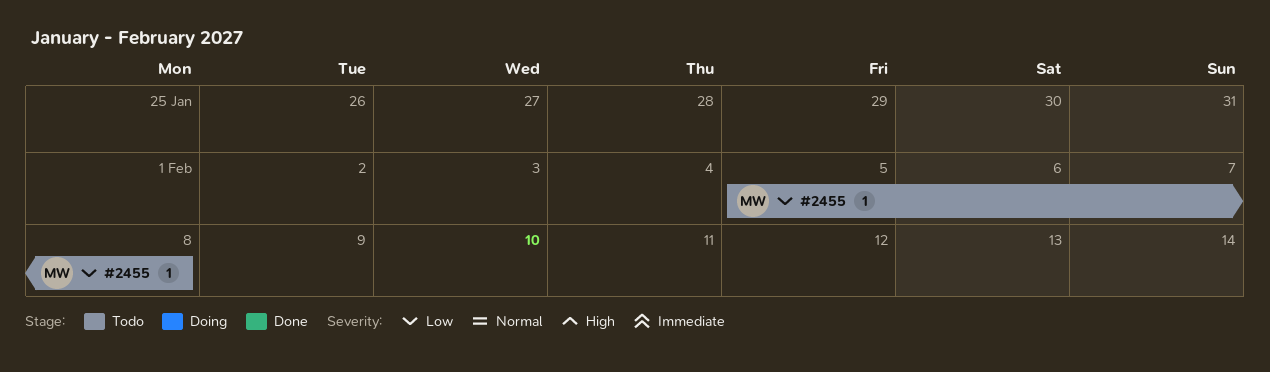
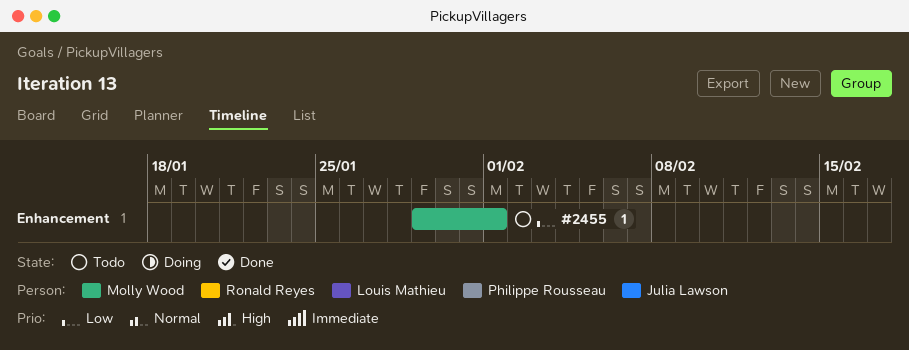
#2455, start: Feb 5 -> Jan 29
#2455, due: Feb 8 -> Feb 1

